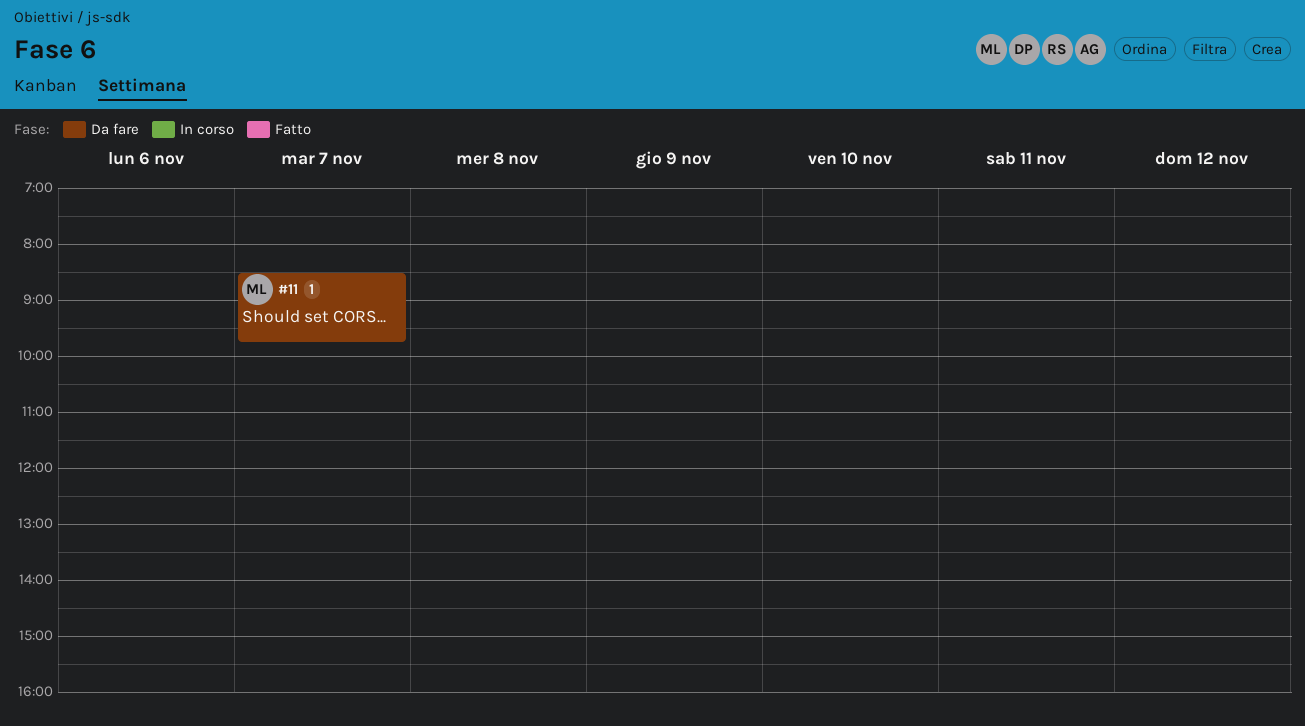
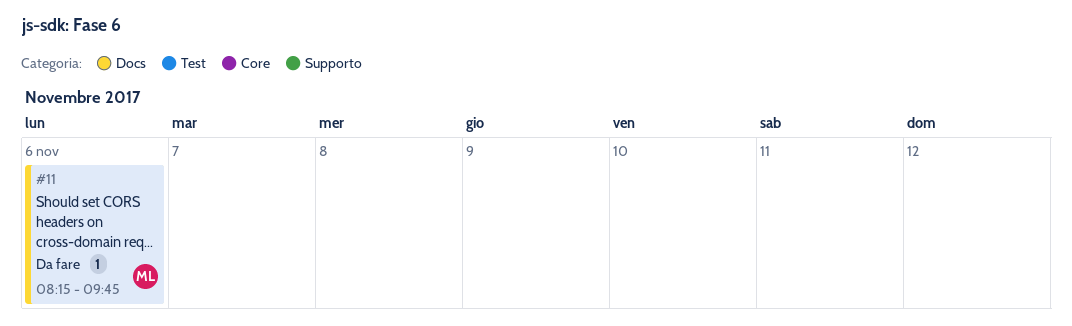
#11, day: Nov 7 -> Nov 6
#11, begins: 08:30 -> 08:15

